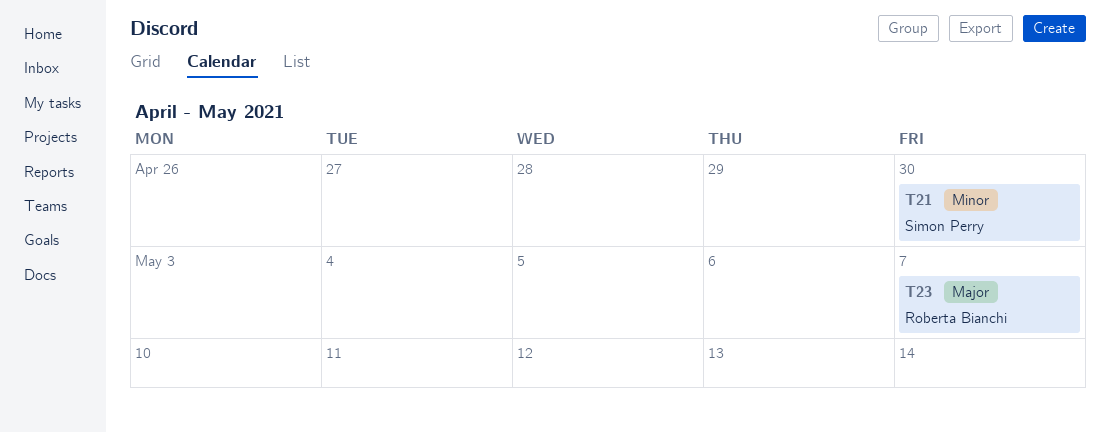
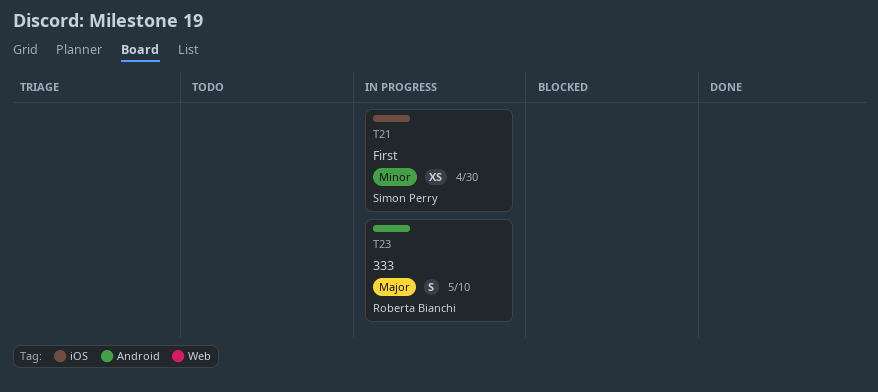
T23, due: May 7 -> May 10

